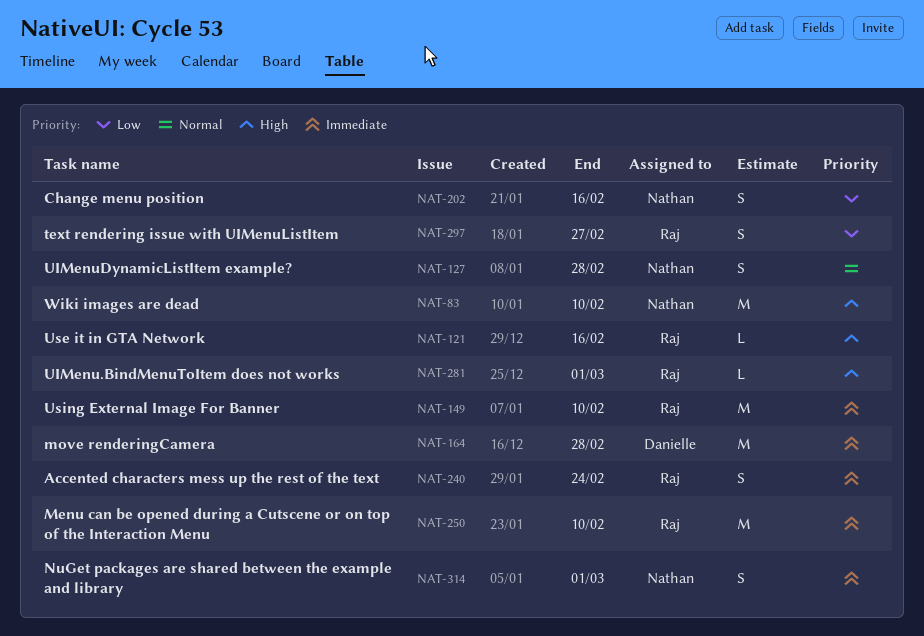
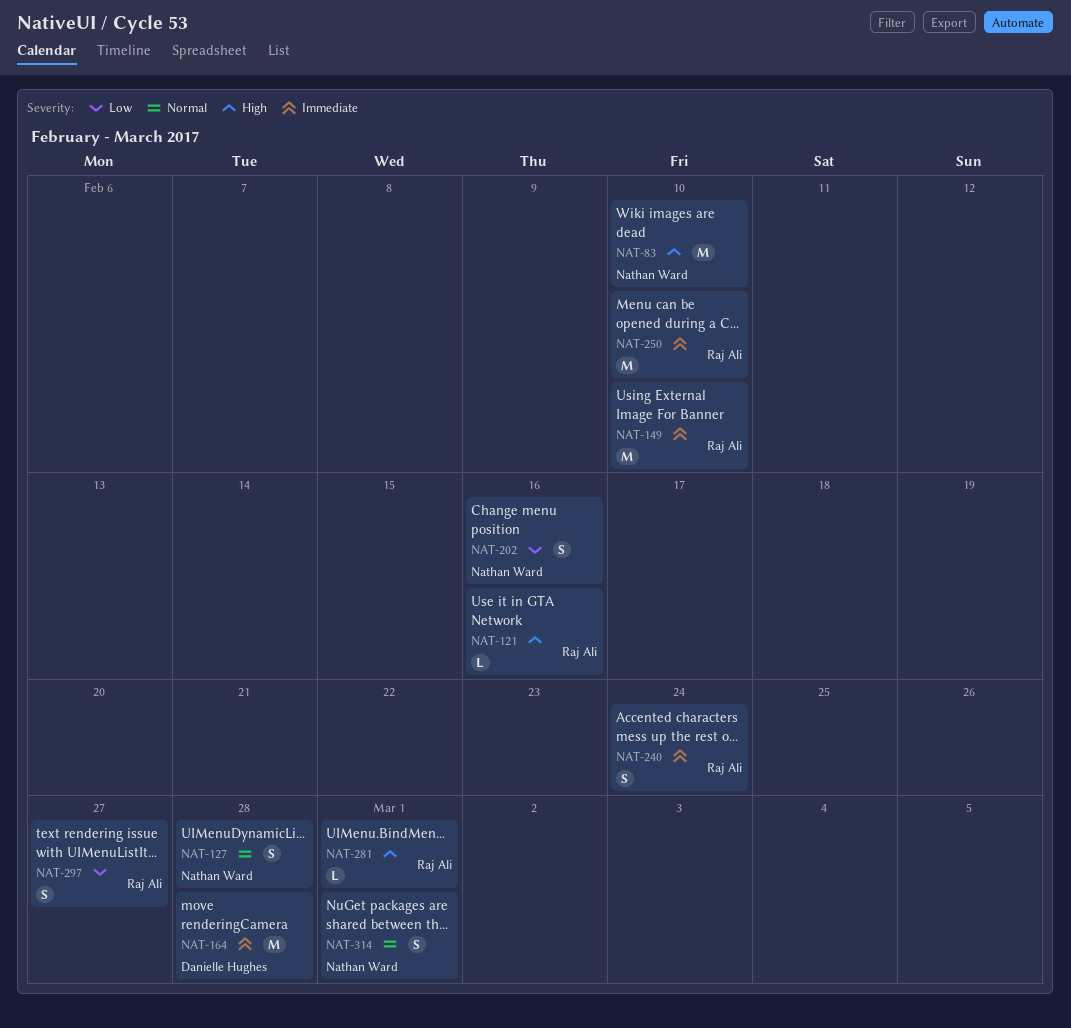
NAT-314, priority: Immediate -> Normal

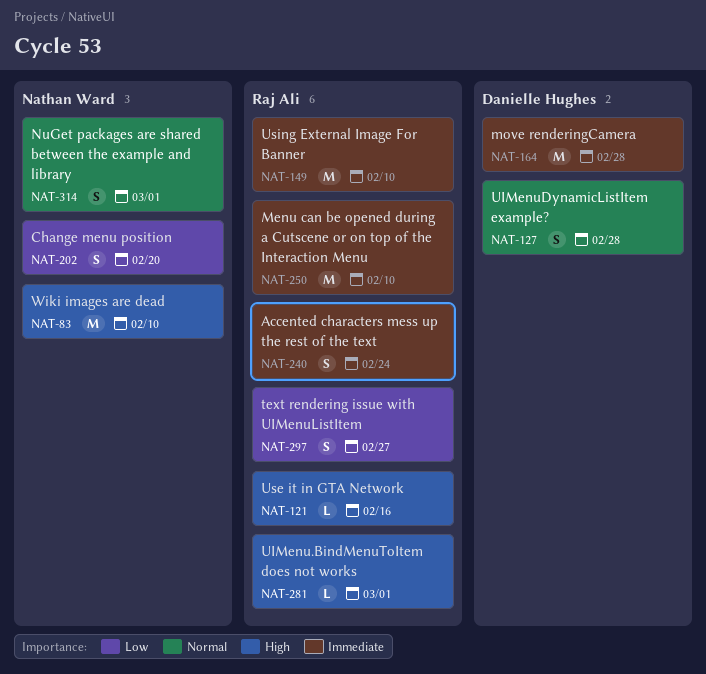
NAT-127, owner: Nathan Ward -> Danielle Hughes
NAT-202, due: Feb 16 -> Feb 20

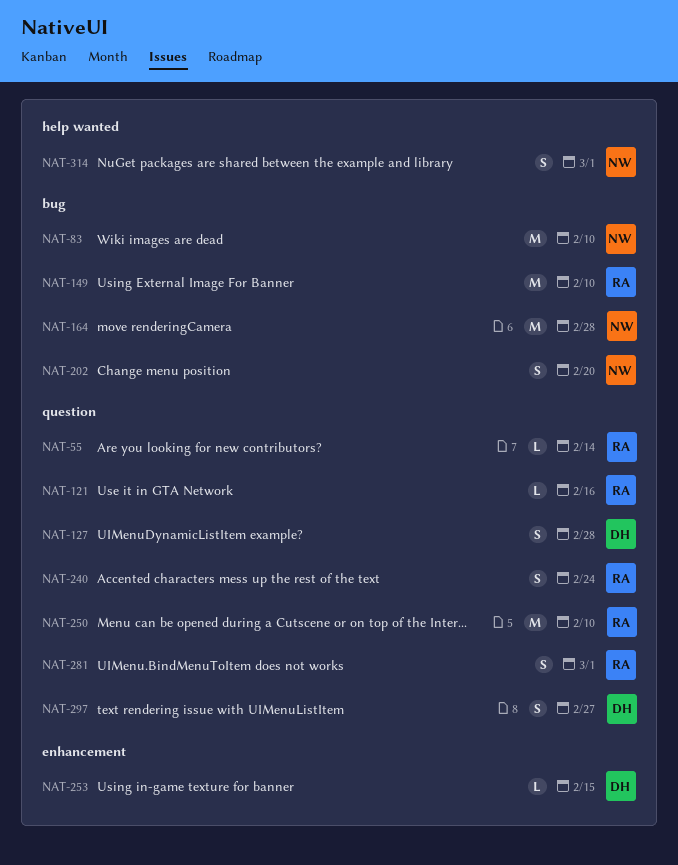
NAT-55: none -> present
NAT-164, owner: Danielle Hughes -> Nathan Ward
NAT-253: none -> present
NAT-281, estimate: L -> S
NAT-297, owner: Raj Ali -> Danielle Hughes

